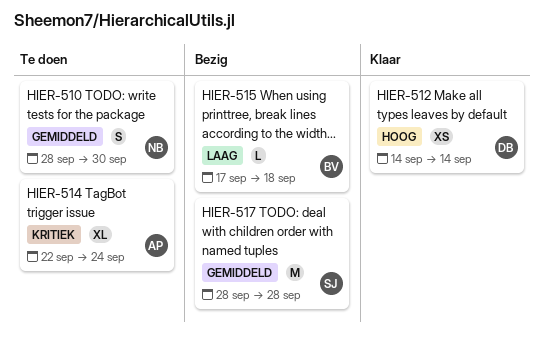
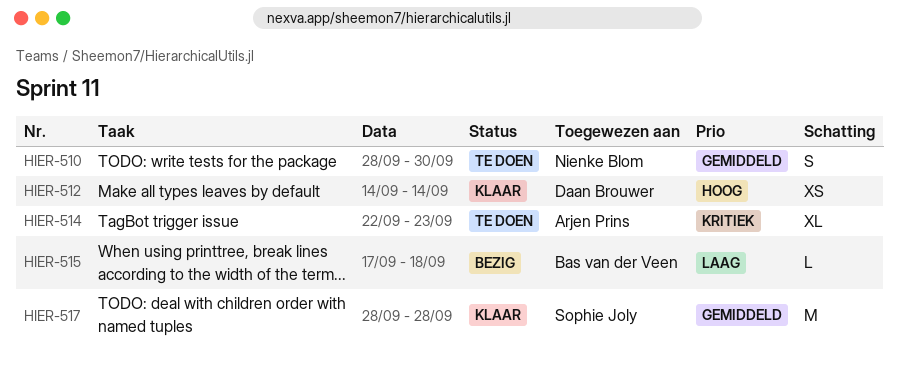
HIER-514, due: Sep 24 -> Sep 23
HIER-517, status: Bezig -> Klaar

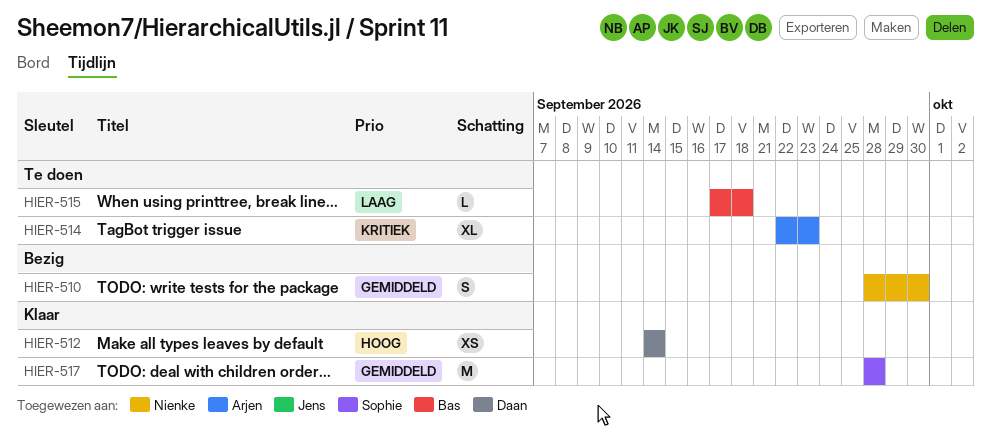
HIER-510, status: Te doen -> Bezig
HIER-515, status: Bezig -> Te doen

